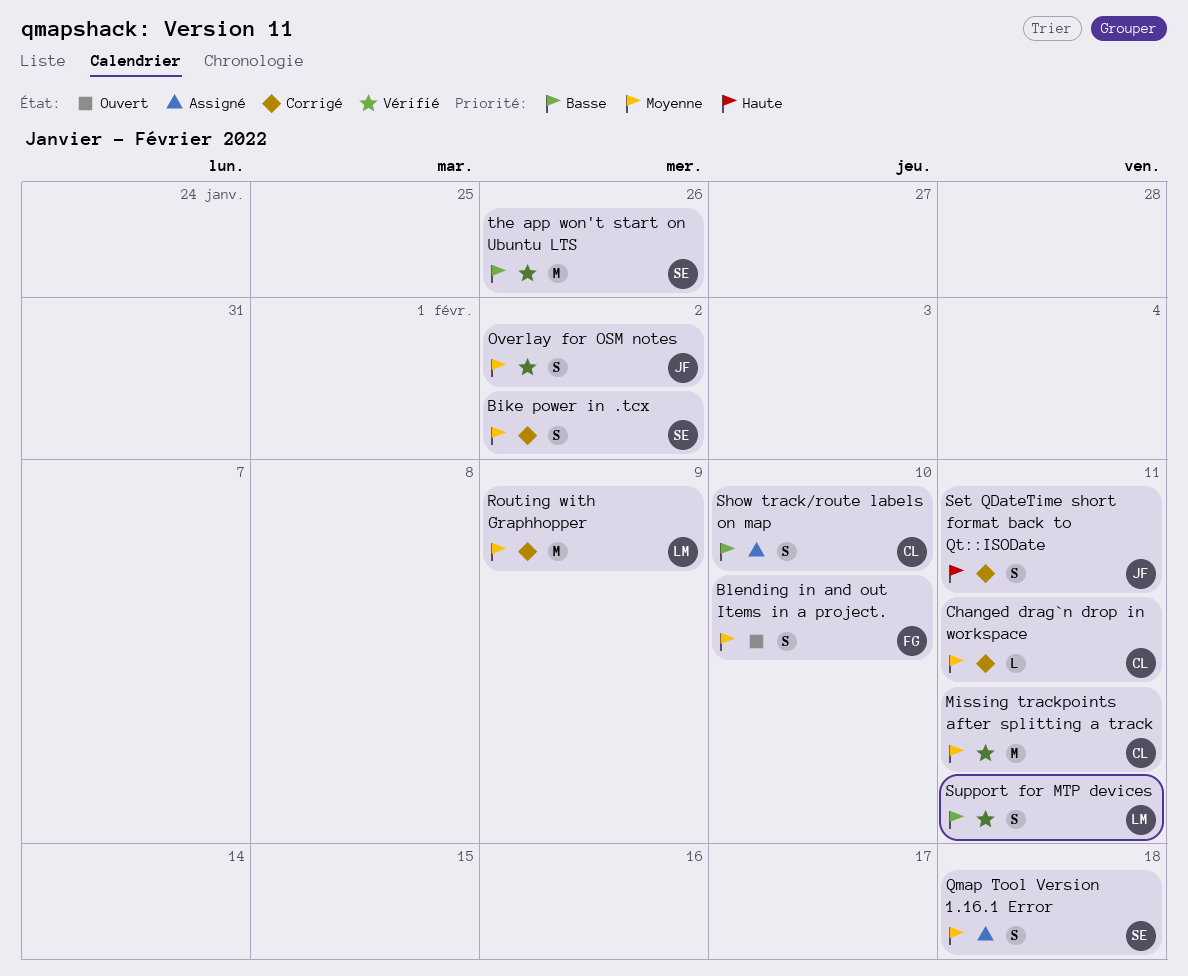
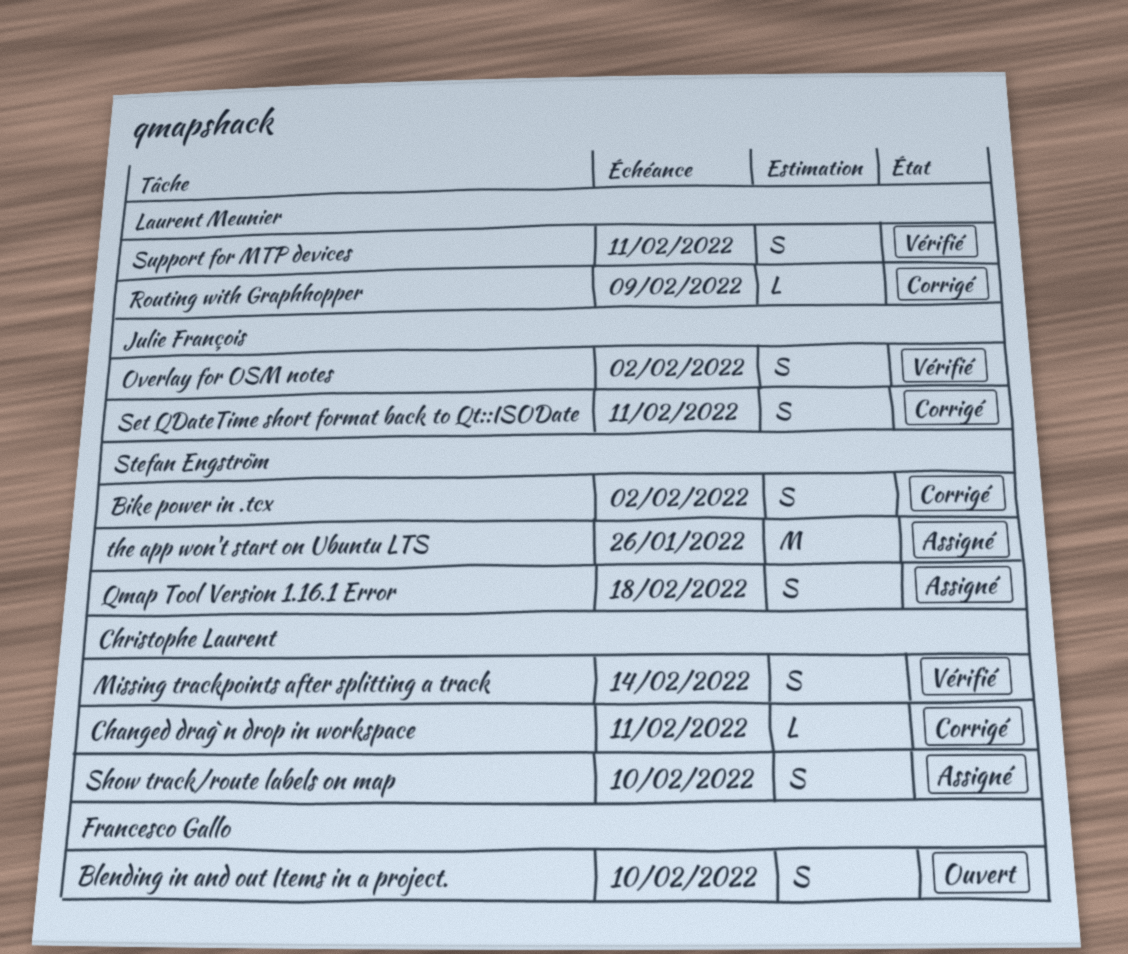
Missing trackpoints after splitting a track, estimate: M -> S
Missing trackpoints after splitting a track, due: Feb 11 -> Feb 14
Routing with Graphhopper, estimate: M -> L
the app won't start on Ubuntu LTS, status: Vérifié -> Assigné

